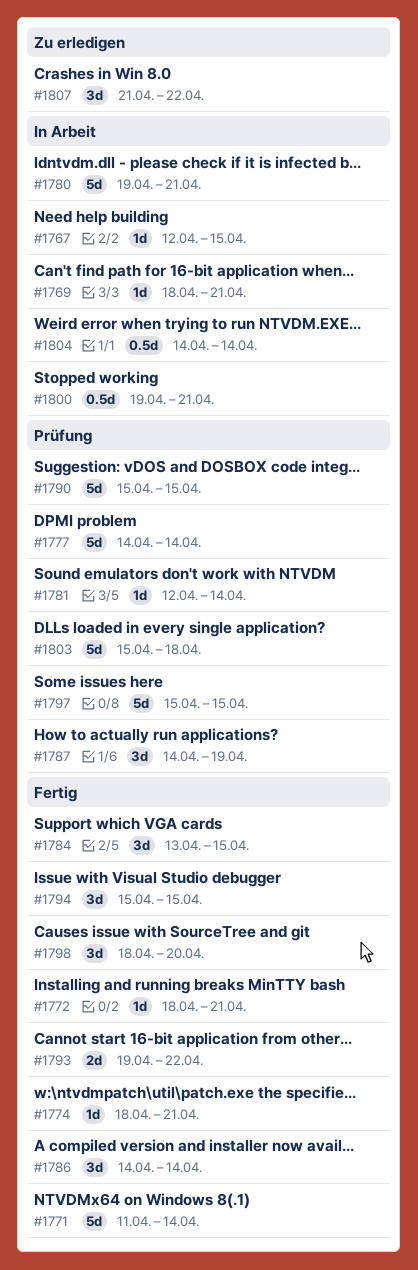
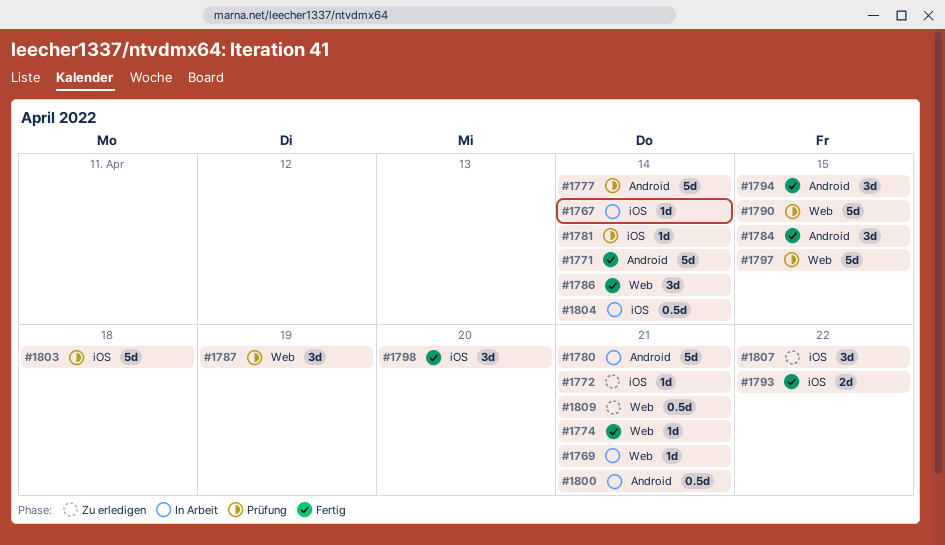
#1767, due: Apr 15 -> Apr 14
#1772, status: Fertig -> Zu erledigen
#1809: none -> present

